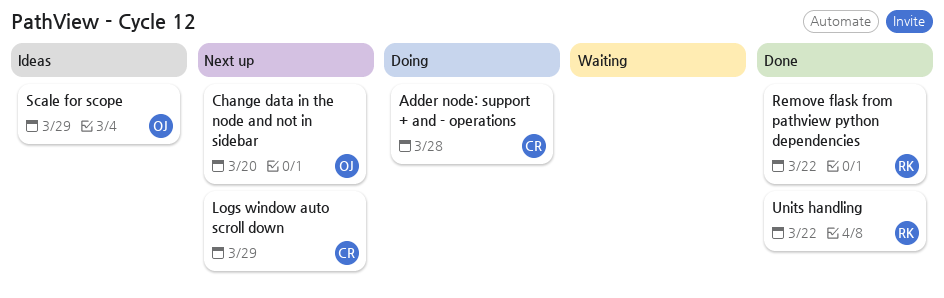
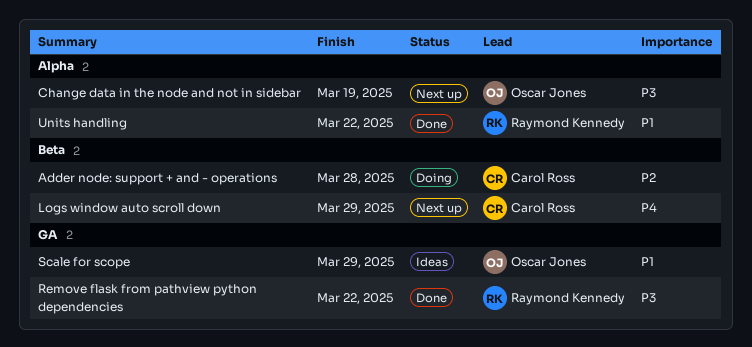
Change data in the node and not in sidebar, due: Mar 20 -> Mar 19

